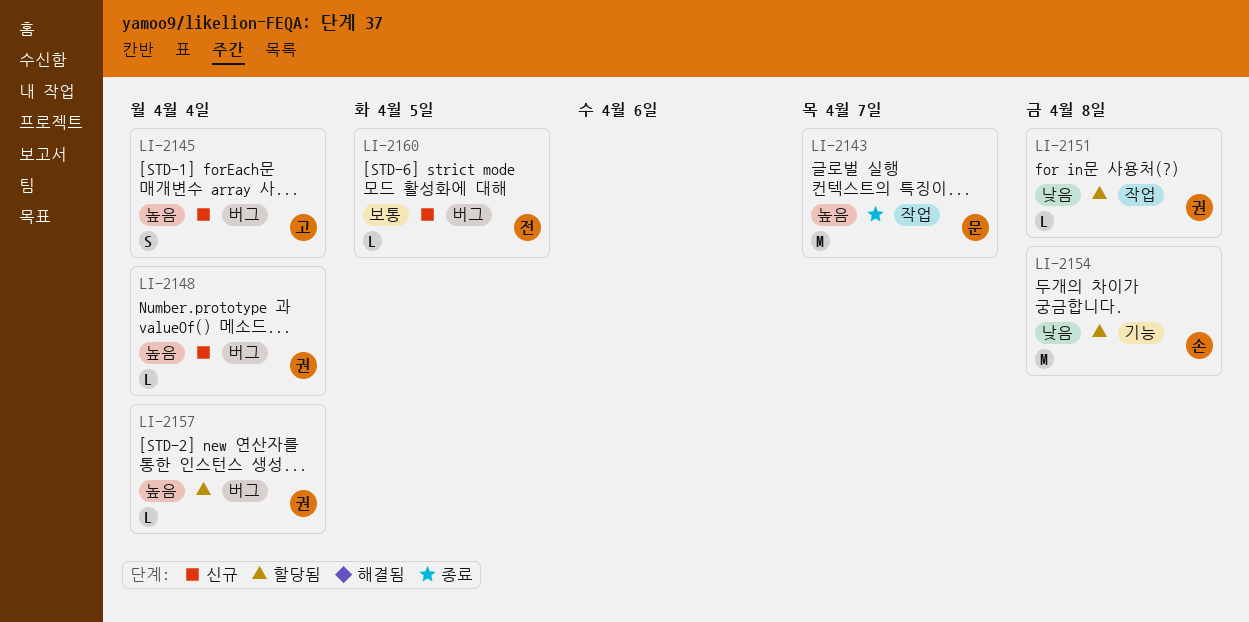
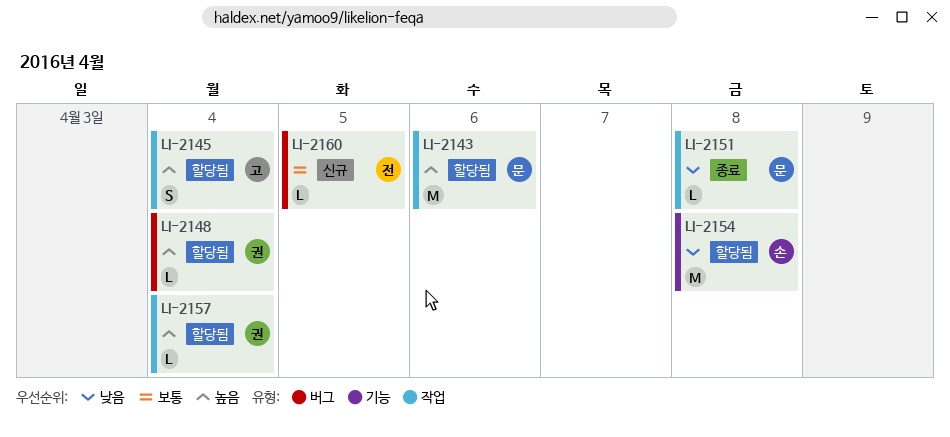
LI-2143, status: 종료 -> 할당됨
LI-2143, due: Apr 7 -> Apr 6
LI-2145, status: 신규 -> 할당됨
LI-2145, label: 버그 -> 작업
LI-2148, status: 신규 -> 할당됨
LI-2151, status: 할당됨 -> 종료
LI-2151, owner: 권 -> 문
LI-2157, label: 버그 -> 작업

